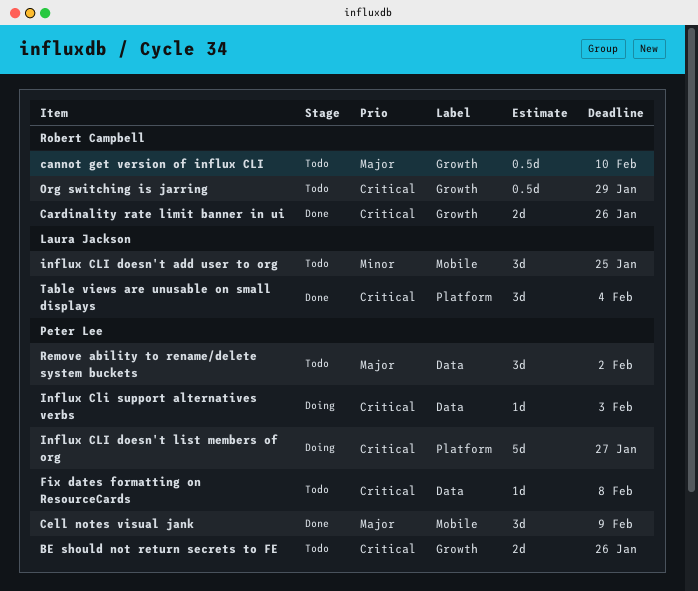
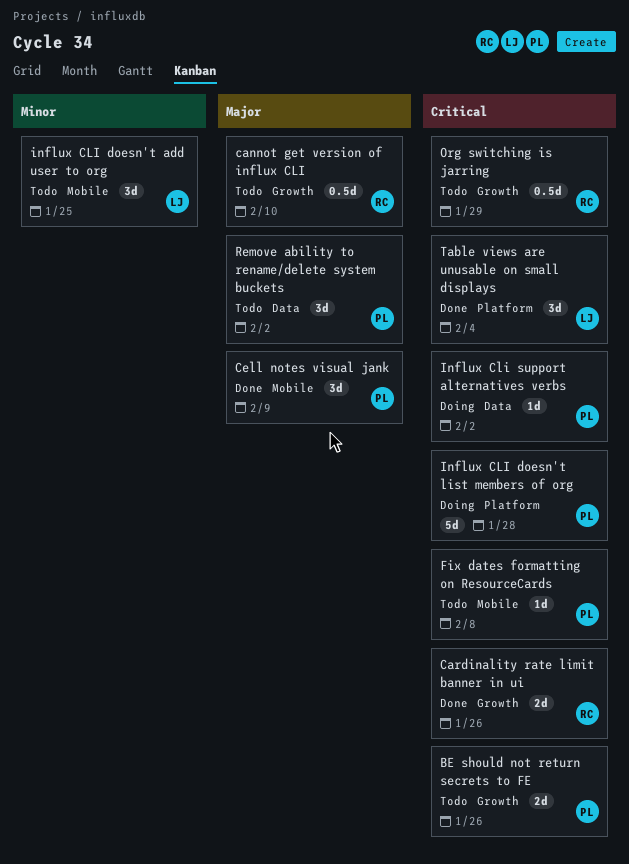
Fix dates formatting on ResourceCards, label: Data -> Mobile
Influx CLI doesn't list members of org, due: Jan 27 -> Jan 28
Influx Cli support alternatives verbs, due: Feb 3 -> Feb 2

